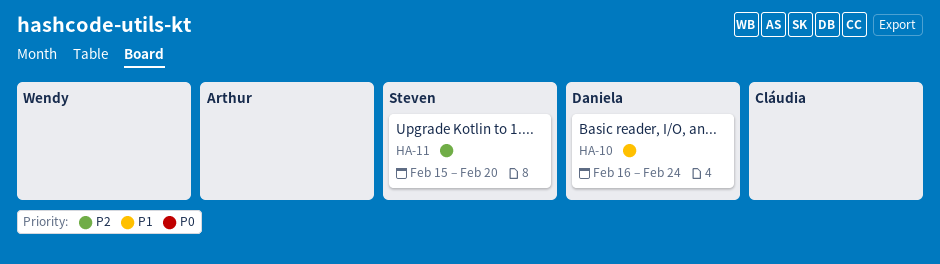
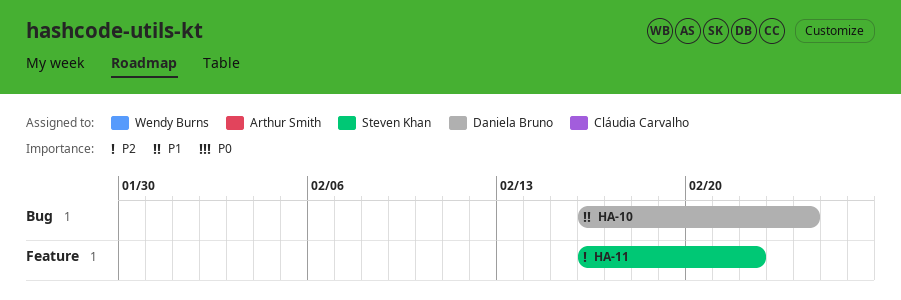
HA-11, start: Feb 15 -> Feb 16
HA-11, due: Feb 20 -> Feb 22

